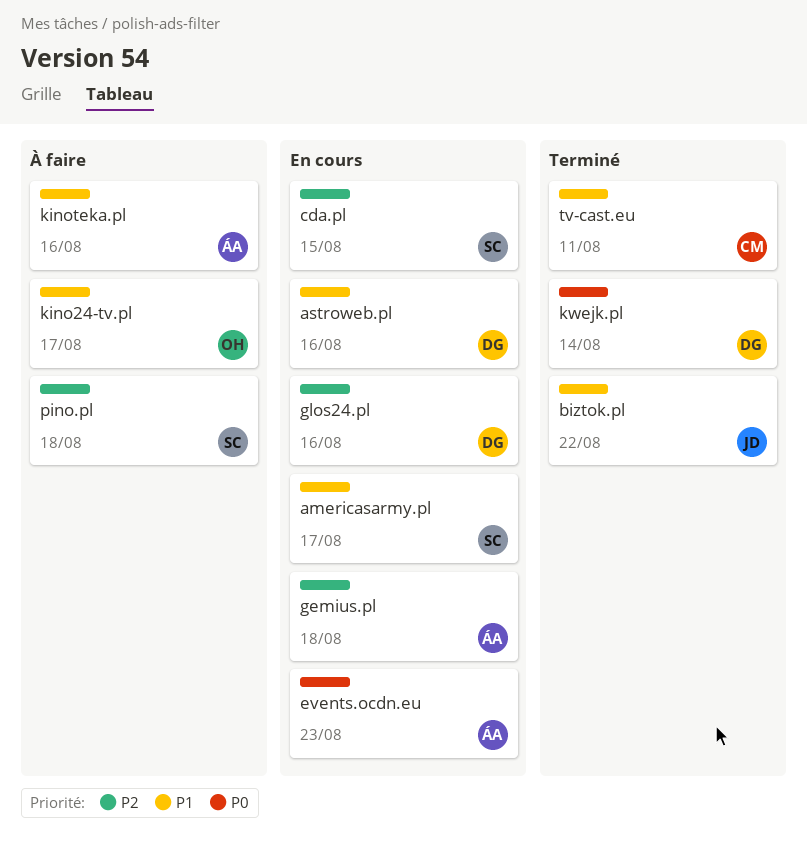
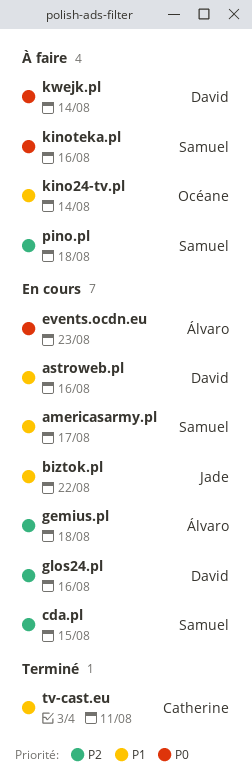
biztok.pl, status: Terminé -> En cours
kino24-tv.pl, due: Aug 17 -> Aug 14
kinoteka.pl, owner: Álvaro -> Samuel
kinoteka.pl, priority: P1 -> P0
kwejk.pl, status: Terminé -> À faire

